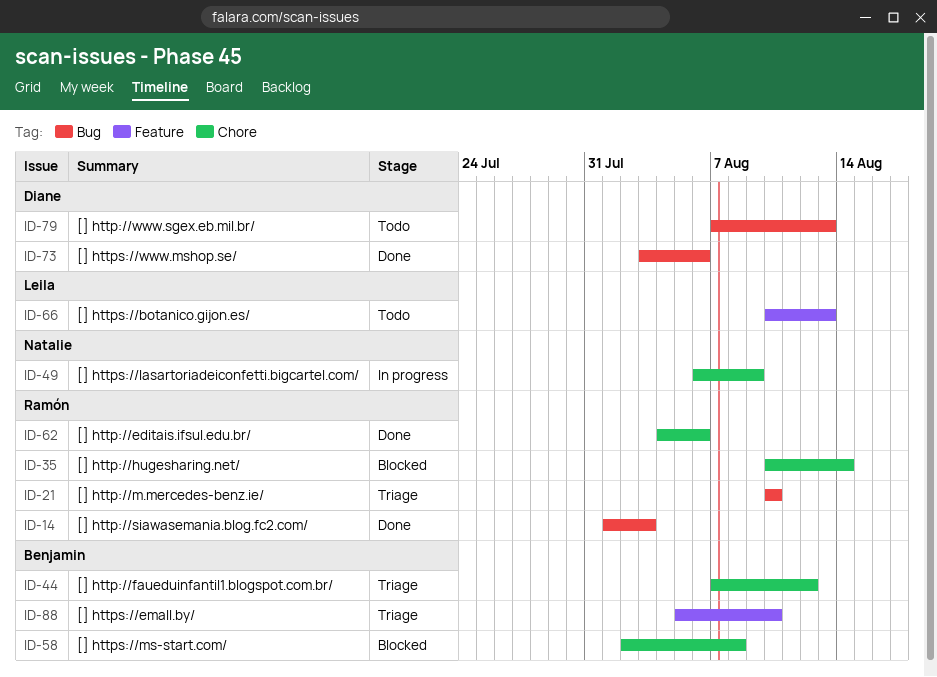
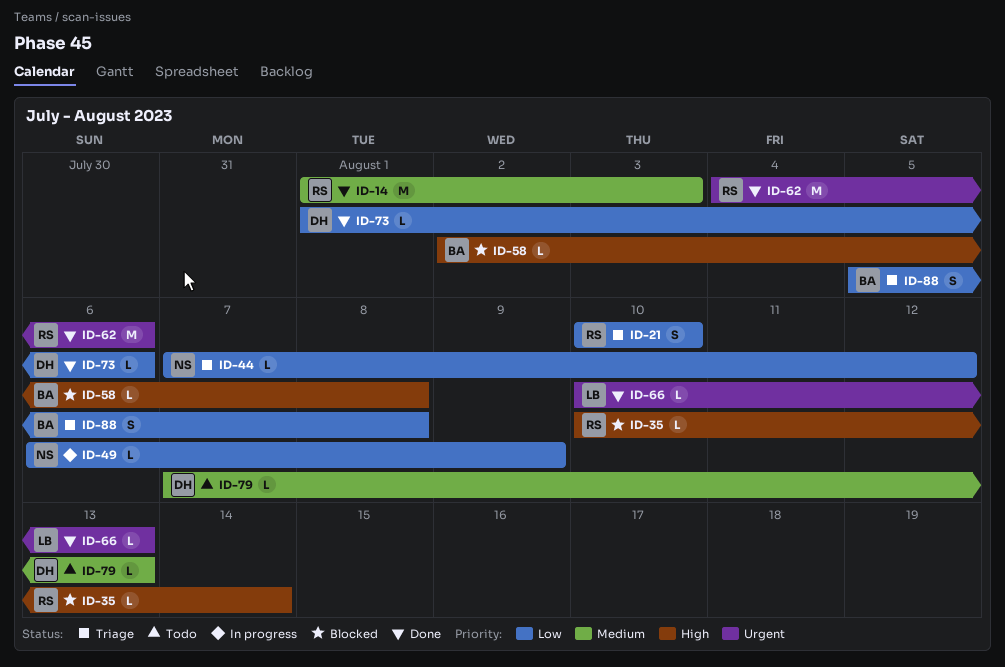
ID-44, owner: Benjamin -> Natalie
ID-66, status: Todo -> Done
ID-73, start: Aug 3 -> Aug 1
ID-88, due: Aug 10 -> Aug 8

